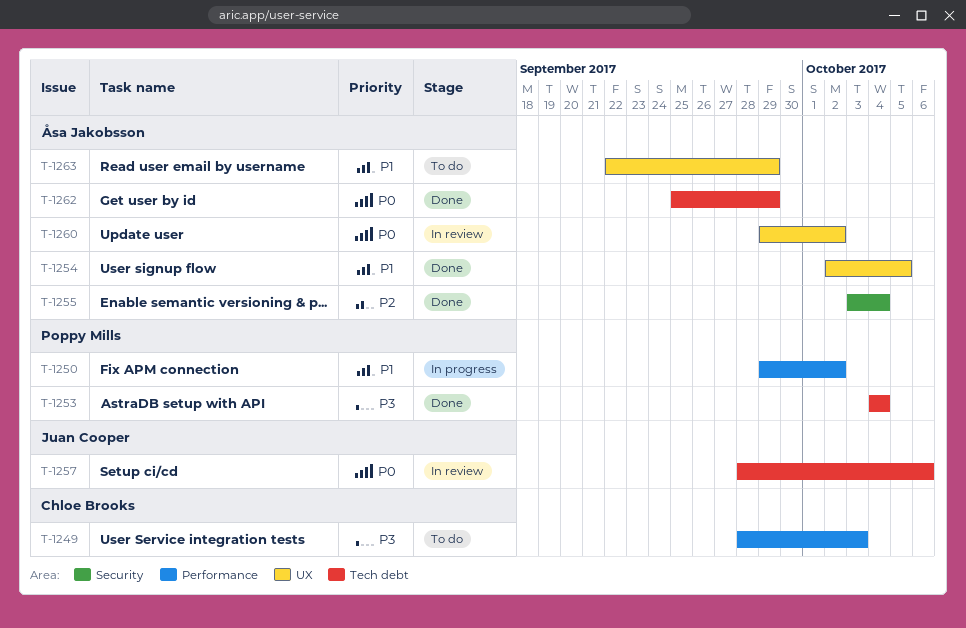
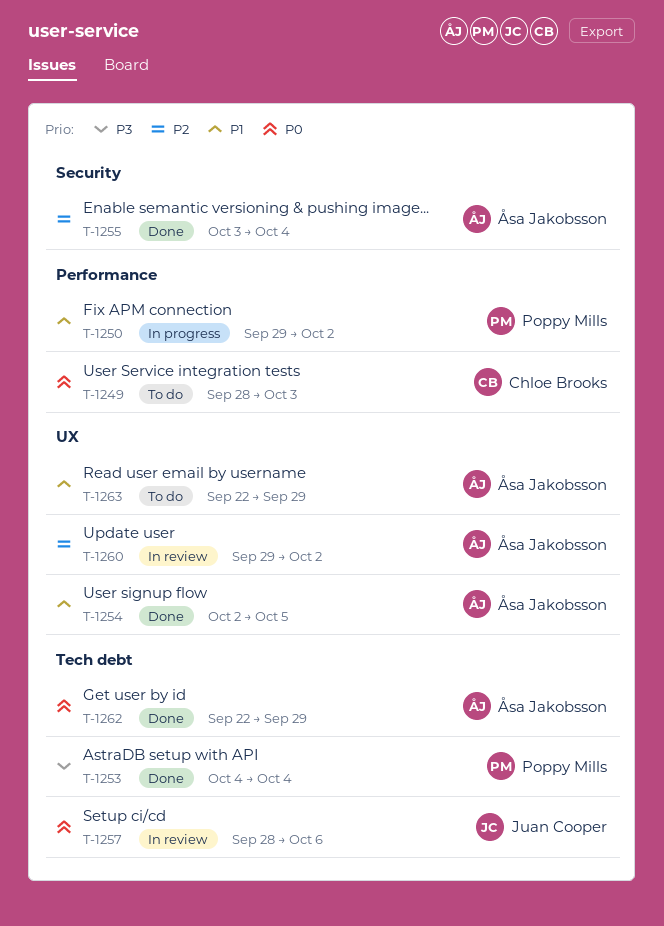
T-1249, priority: P3 -> P0
T-1260, priority: P0 -> P2
T-1262, start: Sep 25 -> Sep 22

